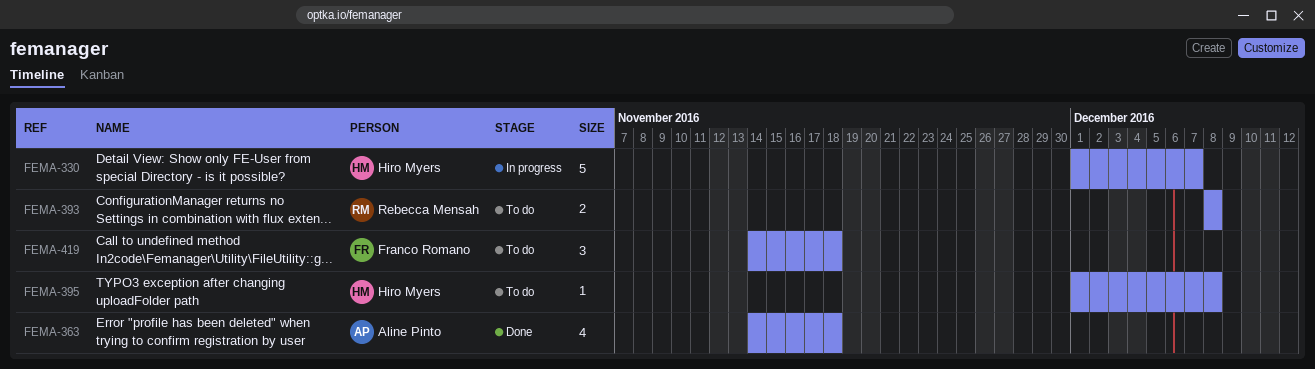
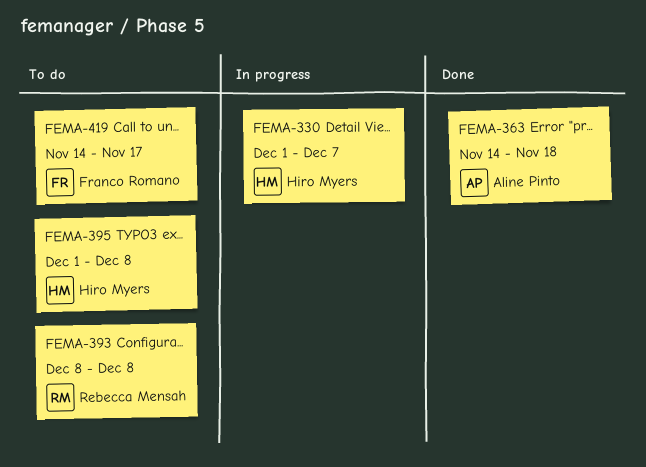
FEMA-419, due: Nov 18 -> Nov 17

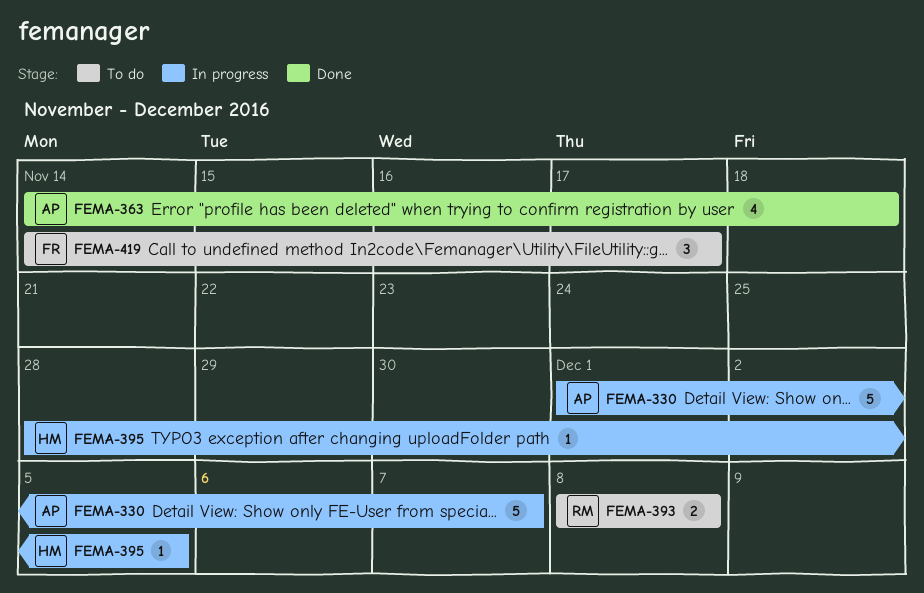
FEMA-330, owner: Hiro Myers -> Aline Pinto
FEMA-395, status: To do -> In progress
FEMA-395, start: Dec 1 -> Nov 28
FEMA-395, due: Dec 8 -> Dec 5

